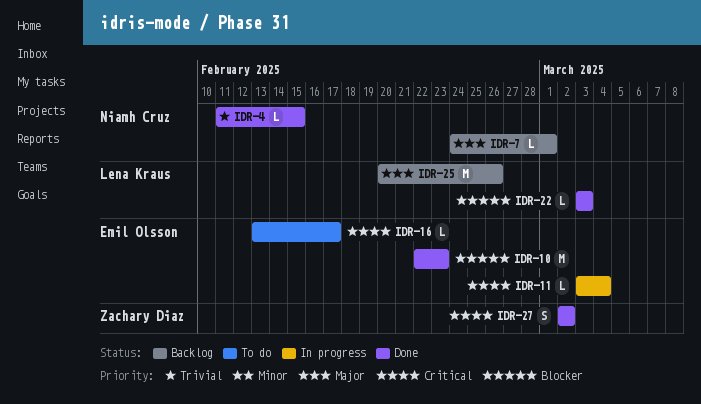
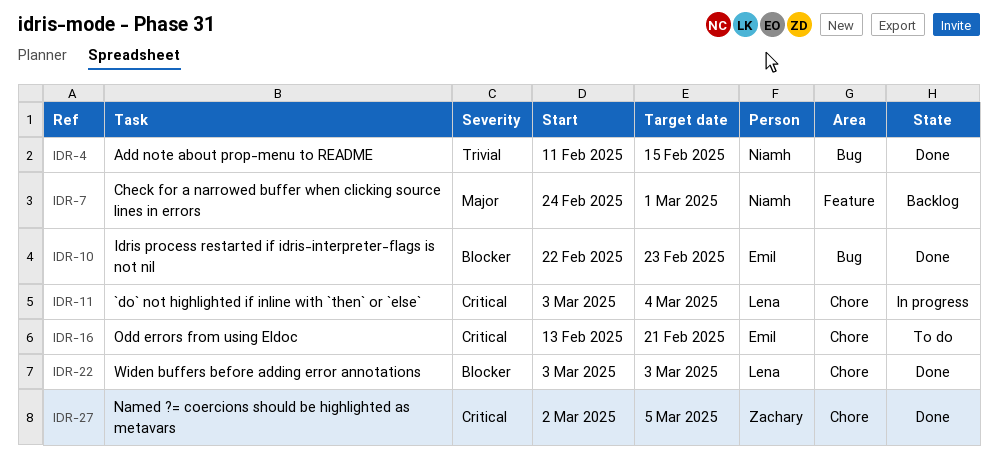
IDR-11, owner: Emil Olsson -> Lena Kraus
IDR-16, due: Feb 17 -> Feb 21
IDR-25: present -> none
IDR-27, due: Mar 2 -> Mar 5

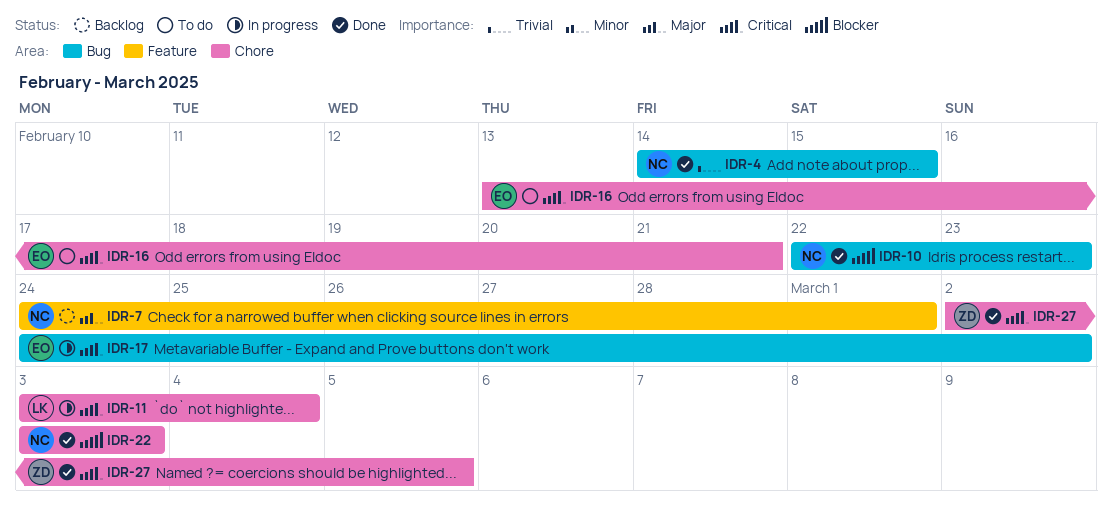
IDR-4, start: Feb 11 -> Feb 14
IDR-10, owner: Emil -> Niamh
IDR-17: none -> present
IDR-22, owner: Lena -> Niamh

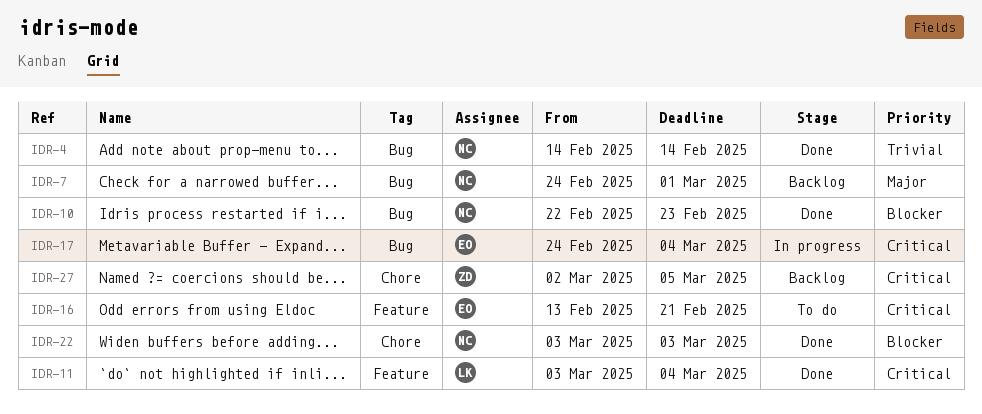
IDR-4, due: Feb 15 -> Feb 14
IDR-7, label: Feature -> Bug
IDR-11, status: In progress -> Done
IDR-11, label: Chore -> Feature
IDR-16, label: Chore -> Feature
IDR-17, due: Mar 2 -> Mar 4
IDR-27, status: Done -> Backlog

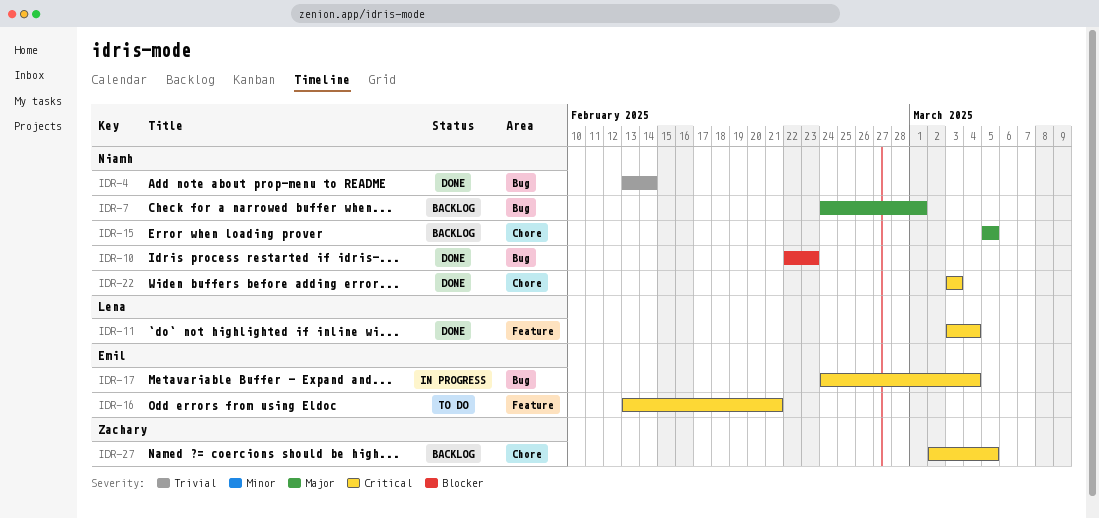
IDR-4, start: Feb 14 -> Feb 13
IDR-15: none -> present
IDR-22, priority: Blocker -> Critical

